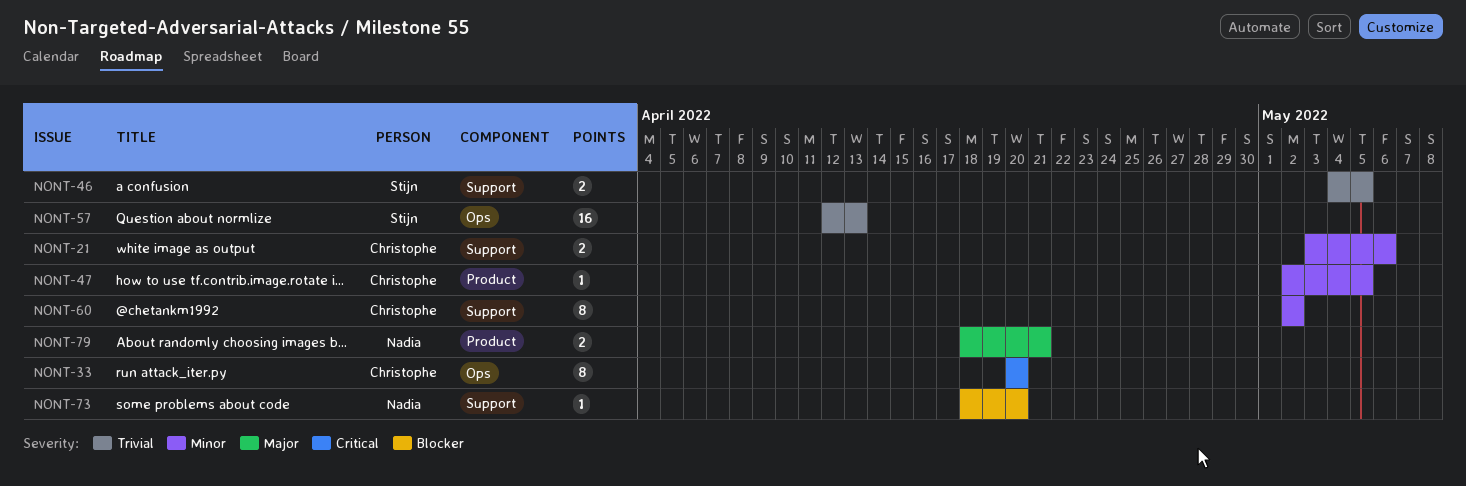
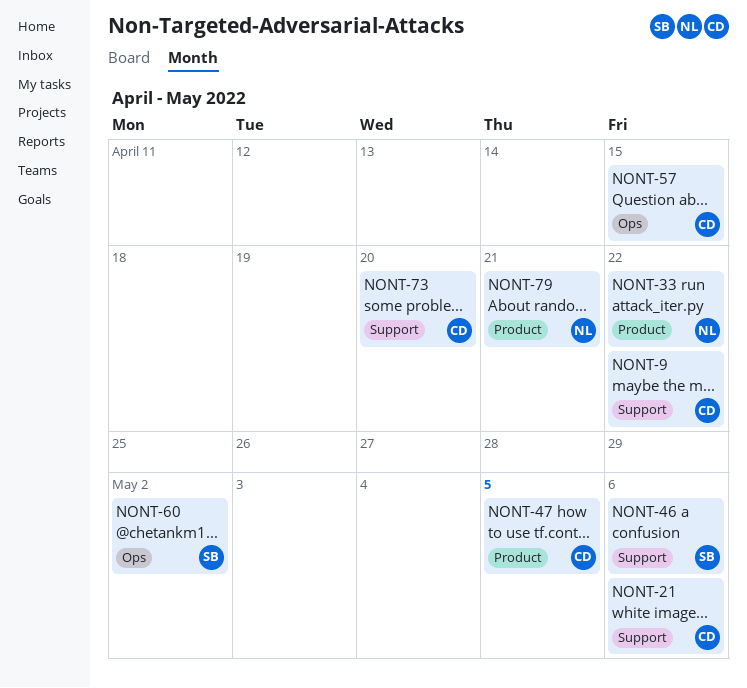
NONT-9: none -> present
NONT-33, owner: Christophe -> Nadia
NONT-33, label: Ops -> Product
NONT-33, due: Apr 20 -> Apr 22
NONT-46, due: May 5 -> May 6
NONT-57, owner: Stijn -> Christophe
NONT-57, due: Apr 13 -> Apr 15
NONT-60, owner: Christophe -> Stijn
NONT-60, label: Support -> Ops
NONT-73, owner: Nadia -> Christophe

